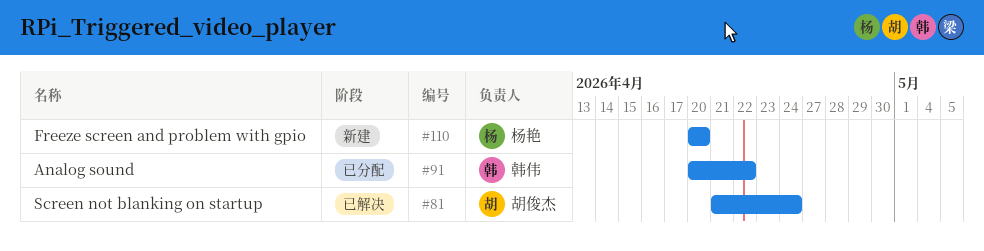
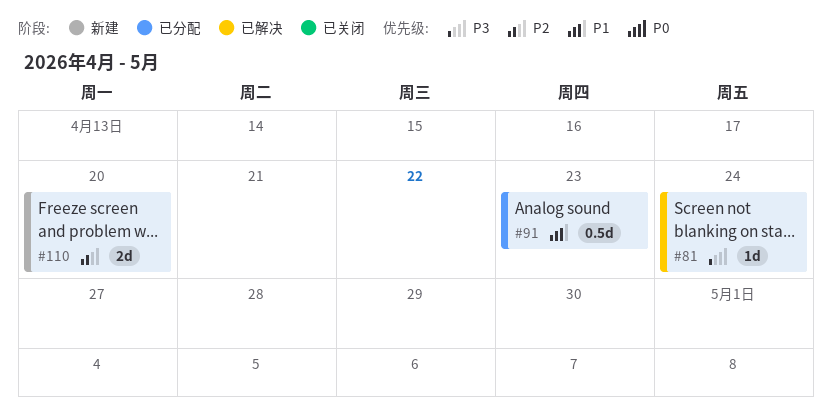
#91, due: Apr 22 -> Apr 23

